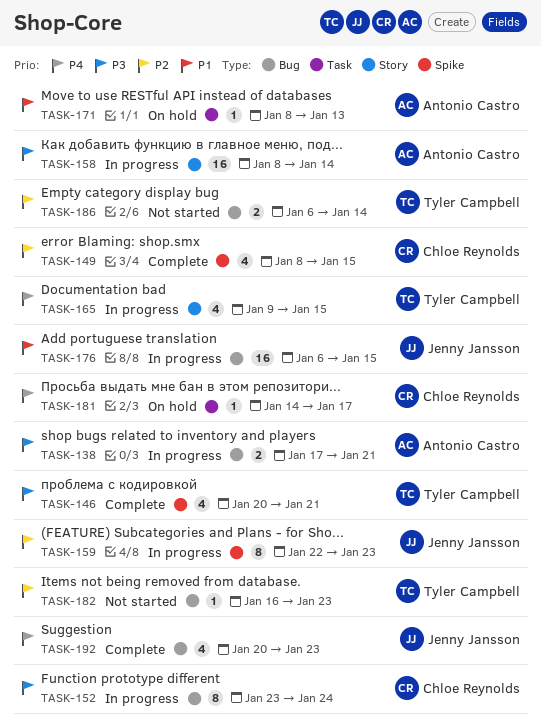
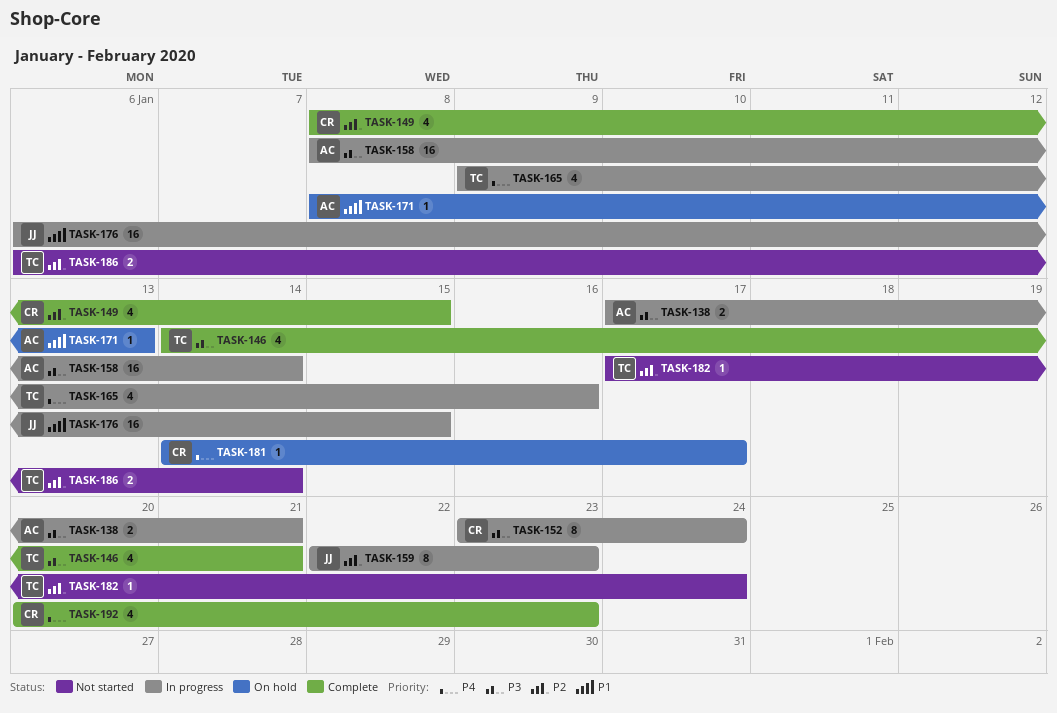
TASK-146, start: Jan 20 -> Jan 14
TASK-165, due: Jan 15 -> Jan 16
TASK-182, start: Jan 16 -> Jan 17
TASK-182, due: Jan 23 -> Jan 24
TASK-192, owner: Jenny Jansson -> Chloe Reynolds

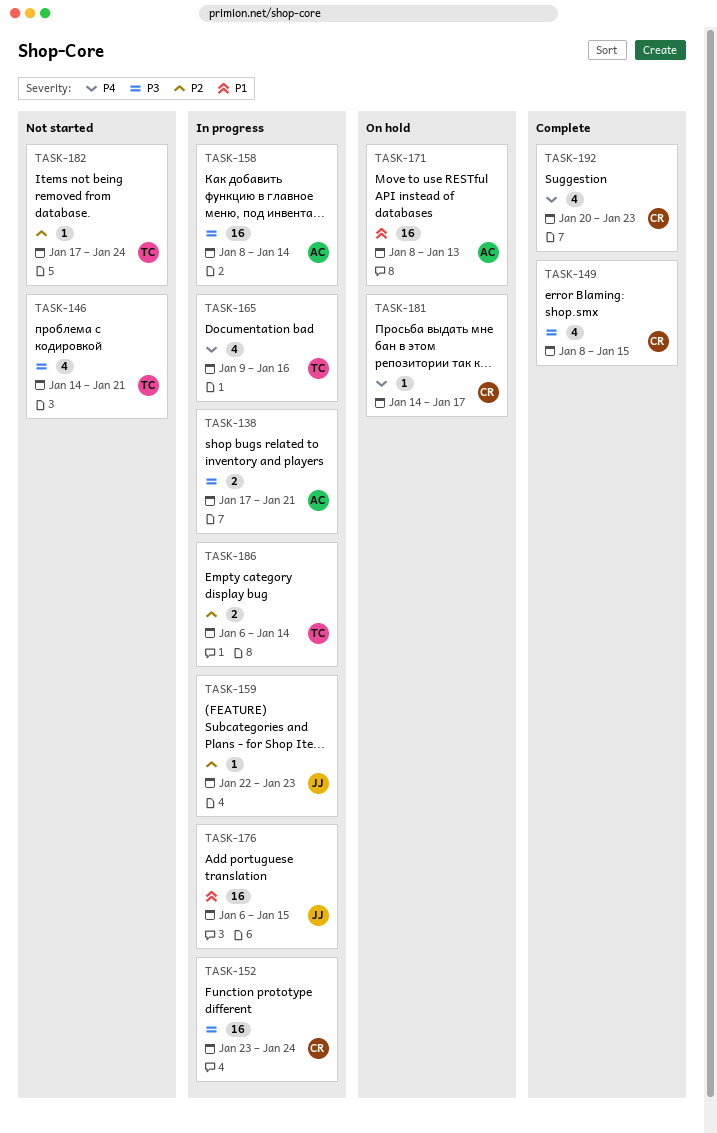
TASK-146, status: Complete -> Not started
TASK-149, priority: P2 -> P3
TASK-152, estimate: 8 -> 16
TASK-159, estimate: 8 -> 1
TASK-171, estimate: 1 -> 16
TASK-186, status: Not started -> In progress

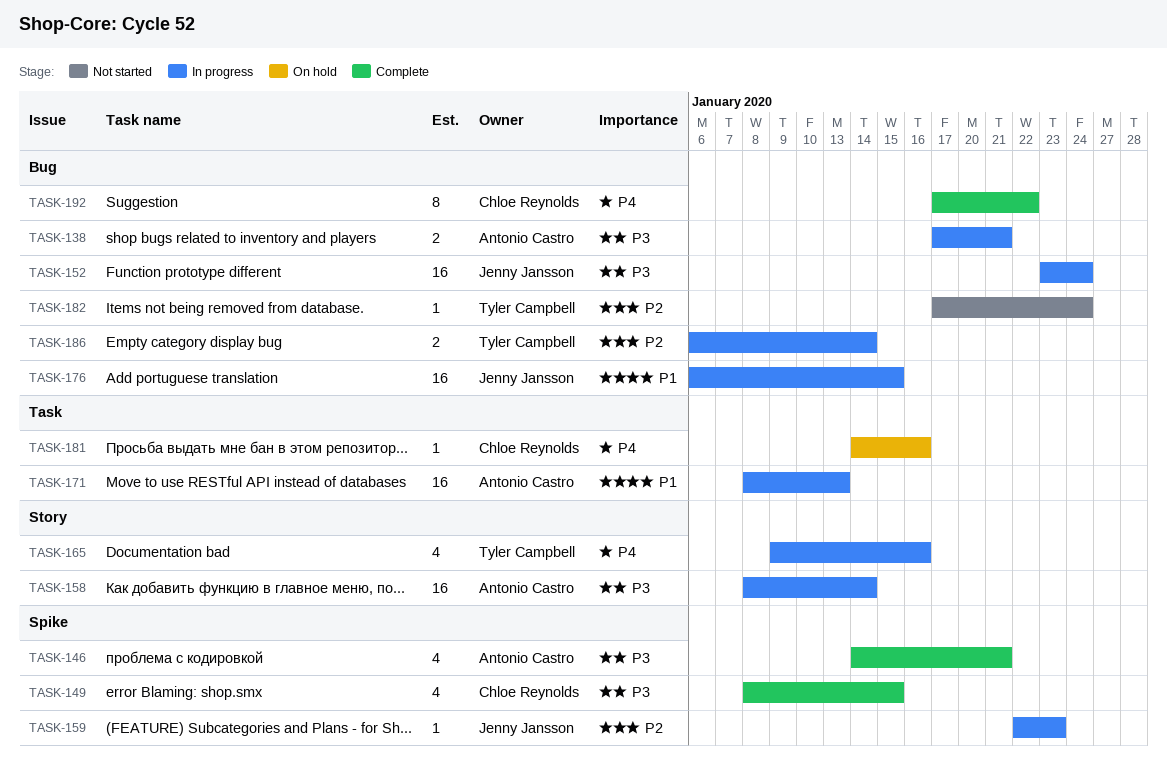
TASK-146, status: Not started -> Complete
TASK-146, owner: Tyler Campbell -> Antonio Castro
TASK-152, owner: Chloe Reynolds -> Jenny Jansson
TASK-171, status: On hold -> In progress
TASK-181, due: Jan 17 -> Jan 16
TASK-192, estimate: 4 -> 8
TASK-192, start: Jan 20 -> Jan 17
TASK-192, due: Jan 23 -> Jan 22

